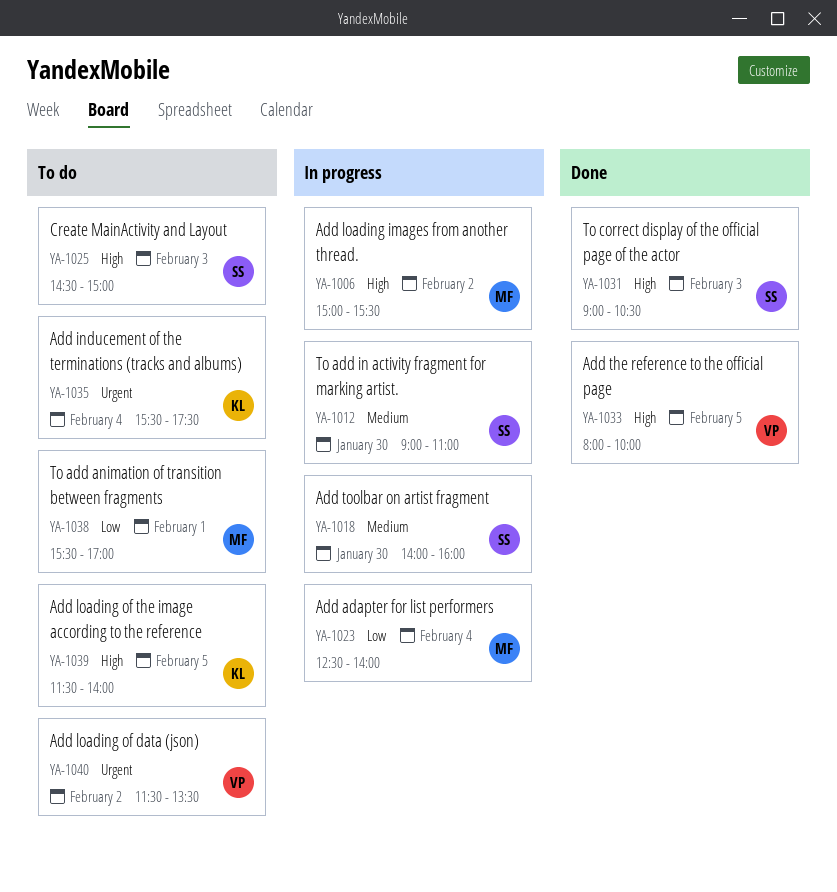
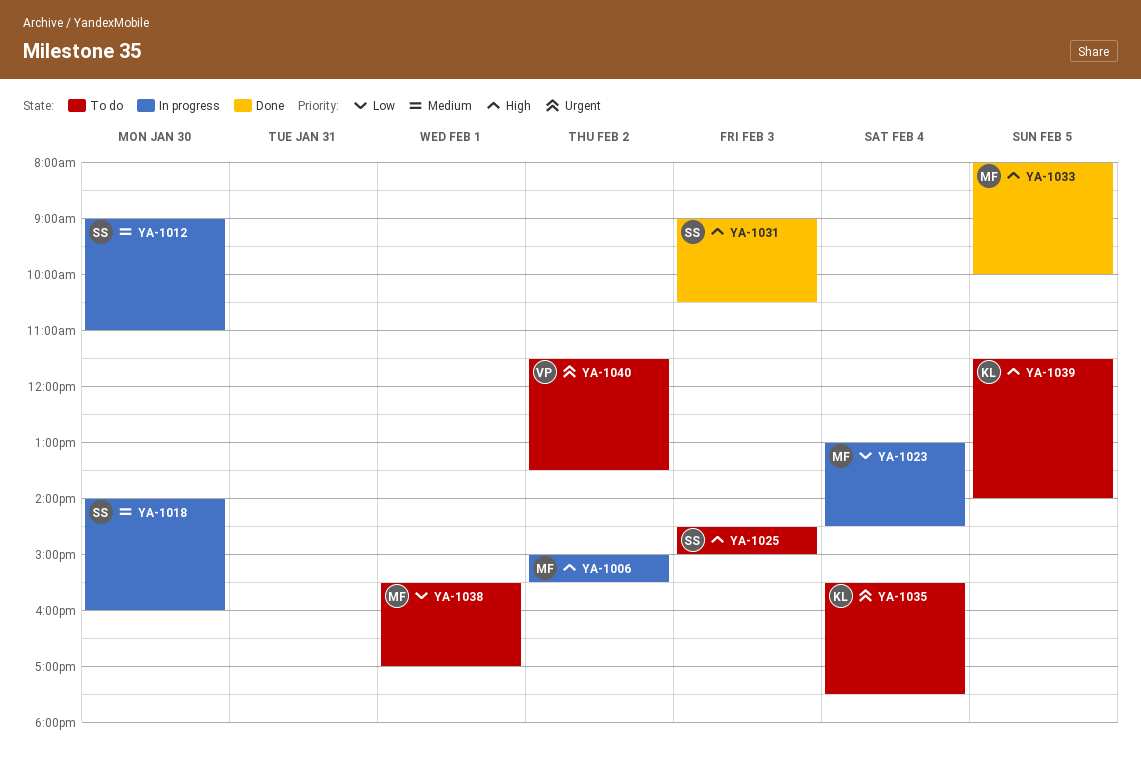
YA-1023, begins: 12:30 -> 13:00
YA-1023, ends: 14:00 -> 14:30
YA-1033, owner: VP -> MF

